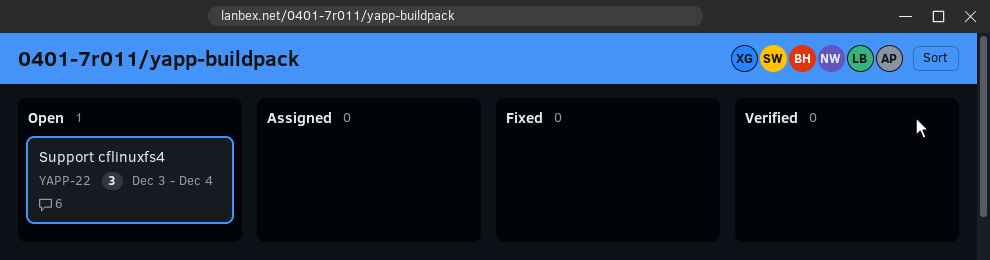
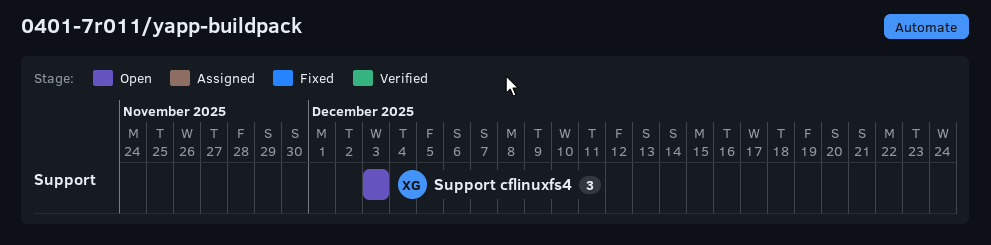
Support cflinuxfs4, due: Dec 4 -> Dec 3

